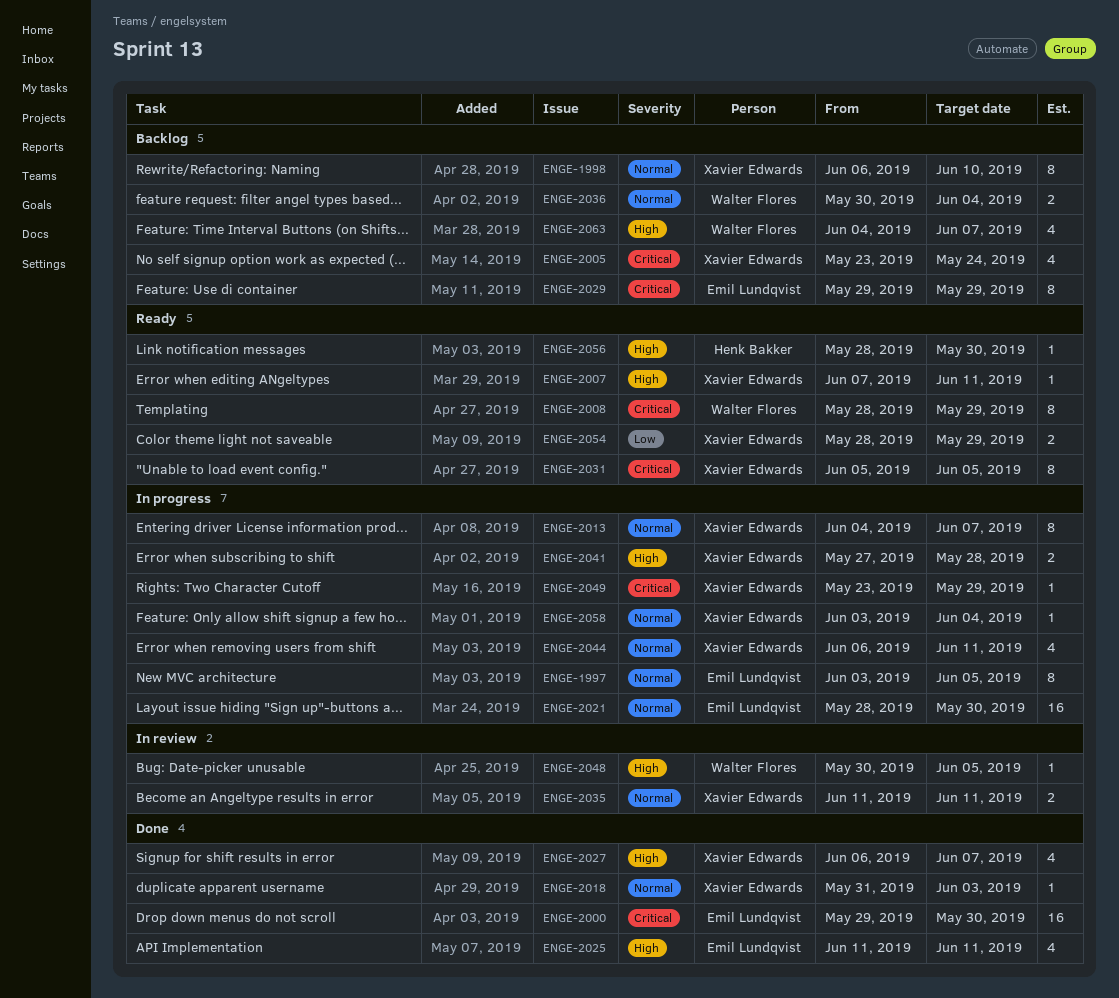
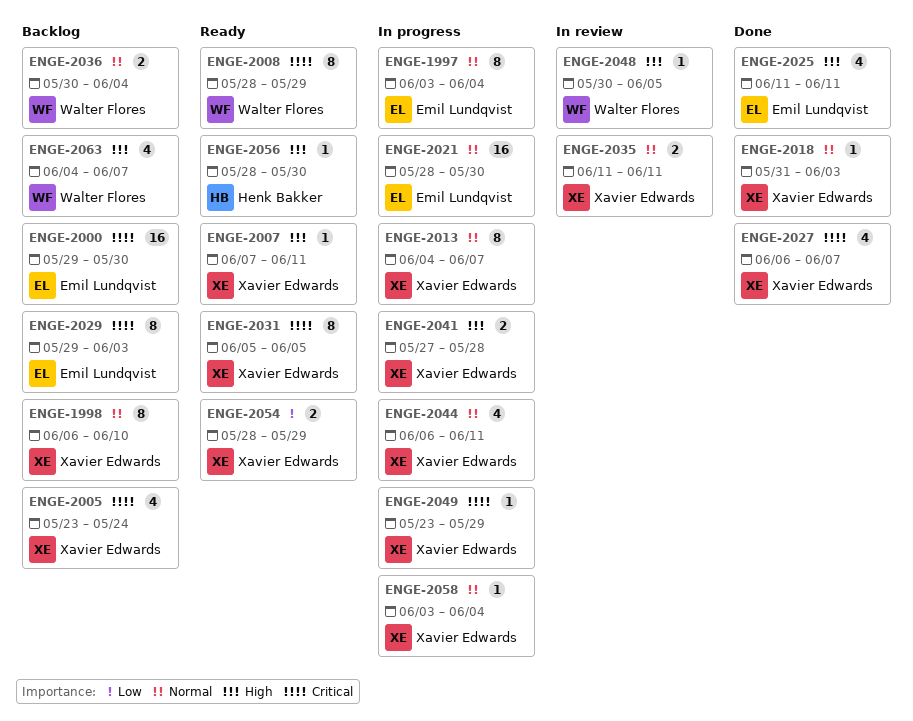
ENGE-1997, due: Jun 5 -> Jun 4
ENGE-2000, status: Done -> Backlog
ENGE-2027, priority: High -> Critical
ENGE-2029, due: May 29 -> Jun 3

